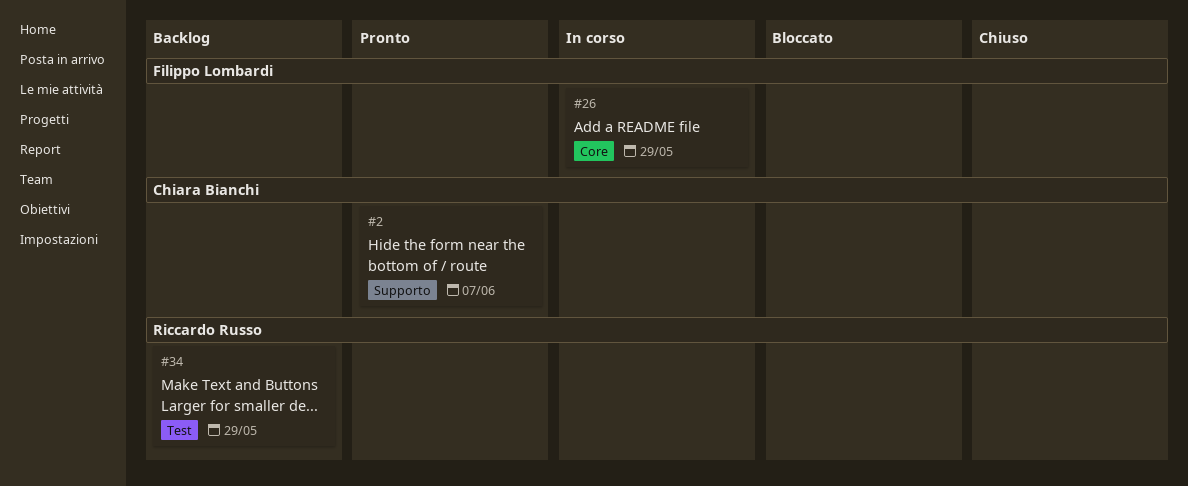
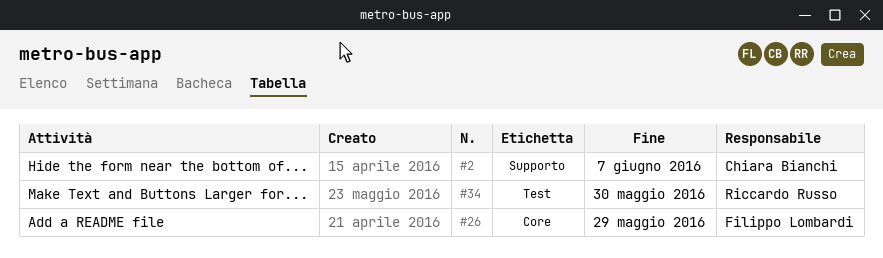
#34, due: May 29 -> May 30

